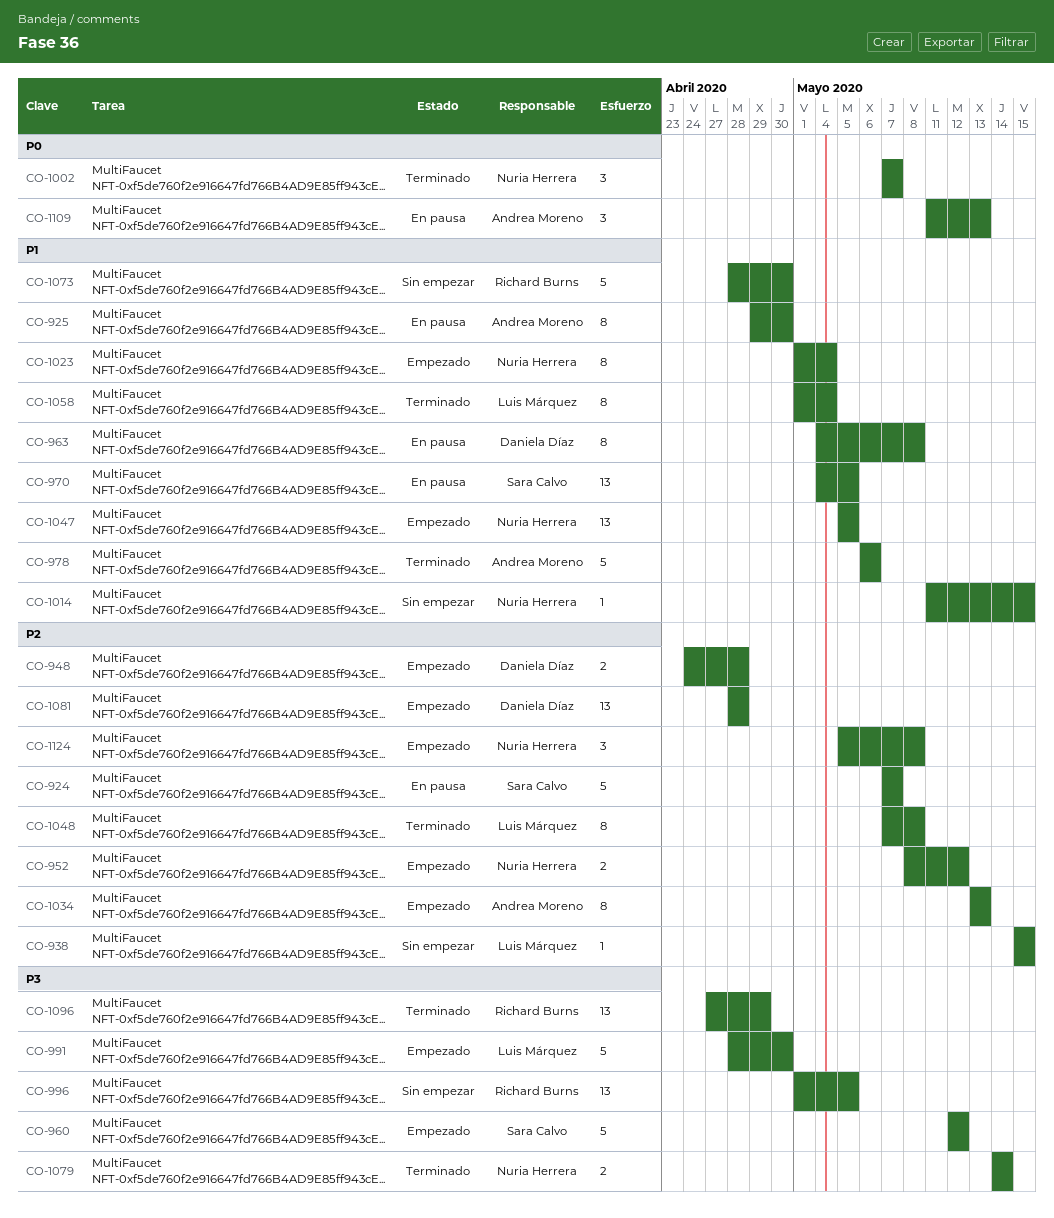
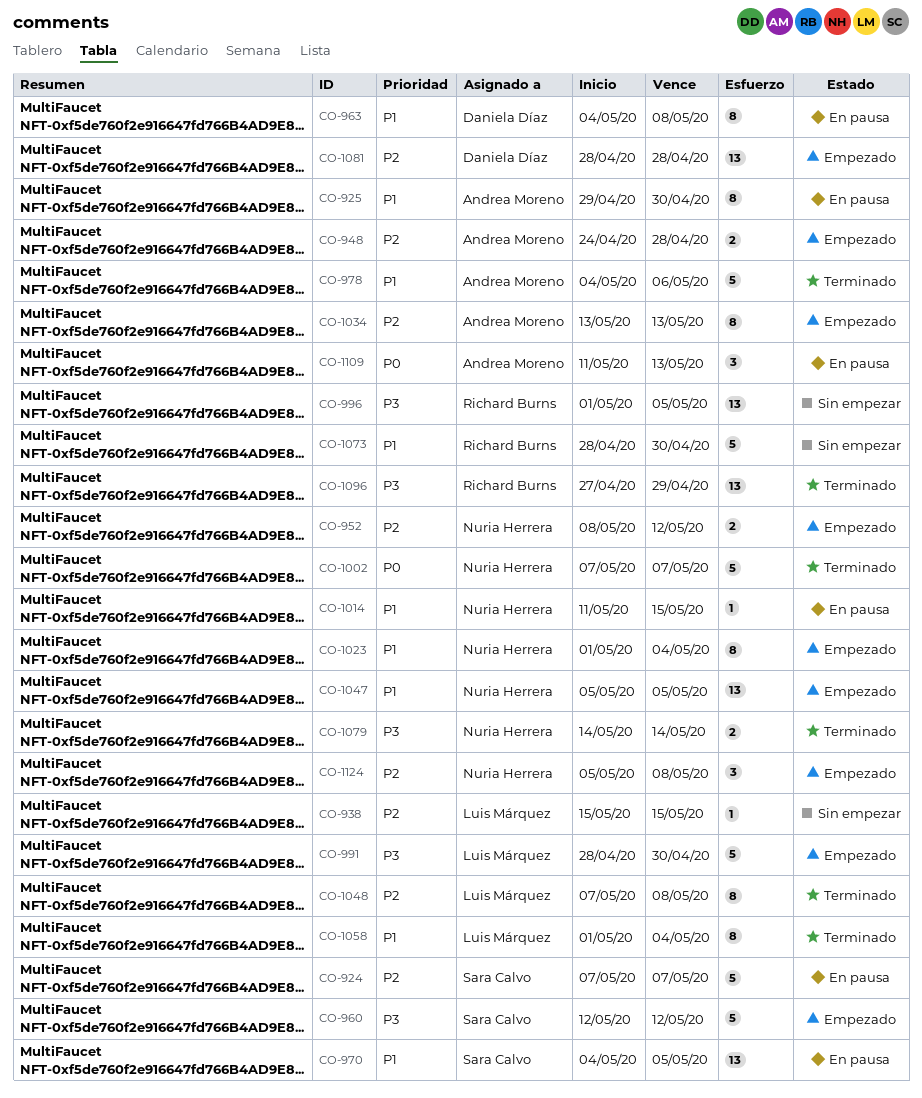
CO-948, owner: Daniela Díaz -> Andrea Moreno
CO-978, start: May 6 -> May 4
CO-1002, estimate: 3 -> 5
CO-1014, status: Sin empezar -> En pausa

